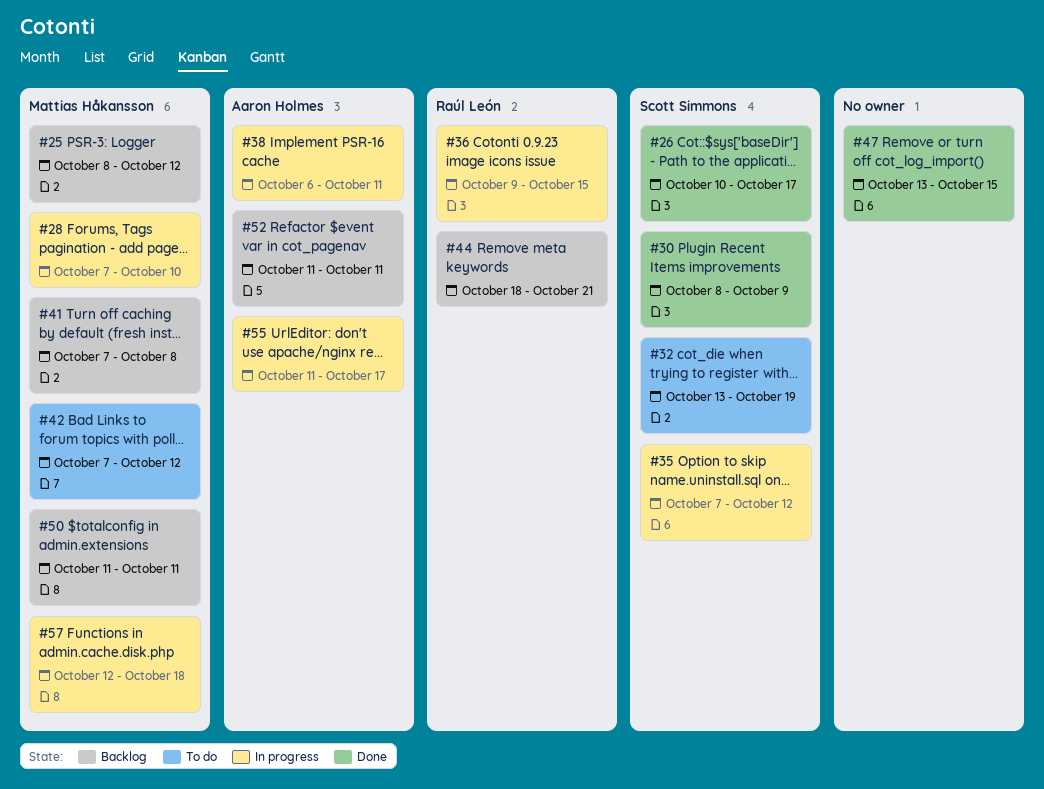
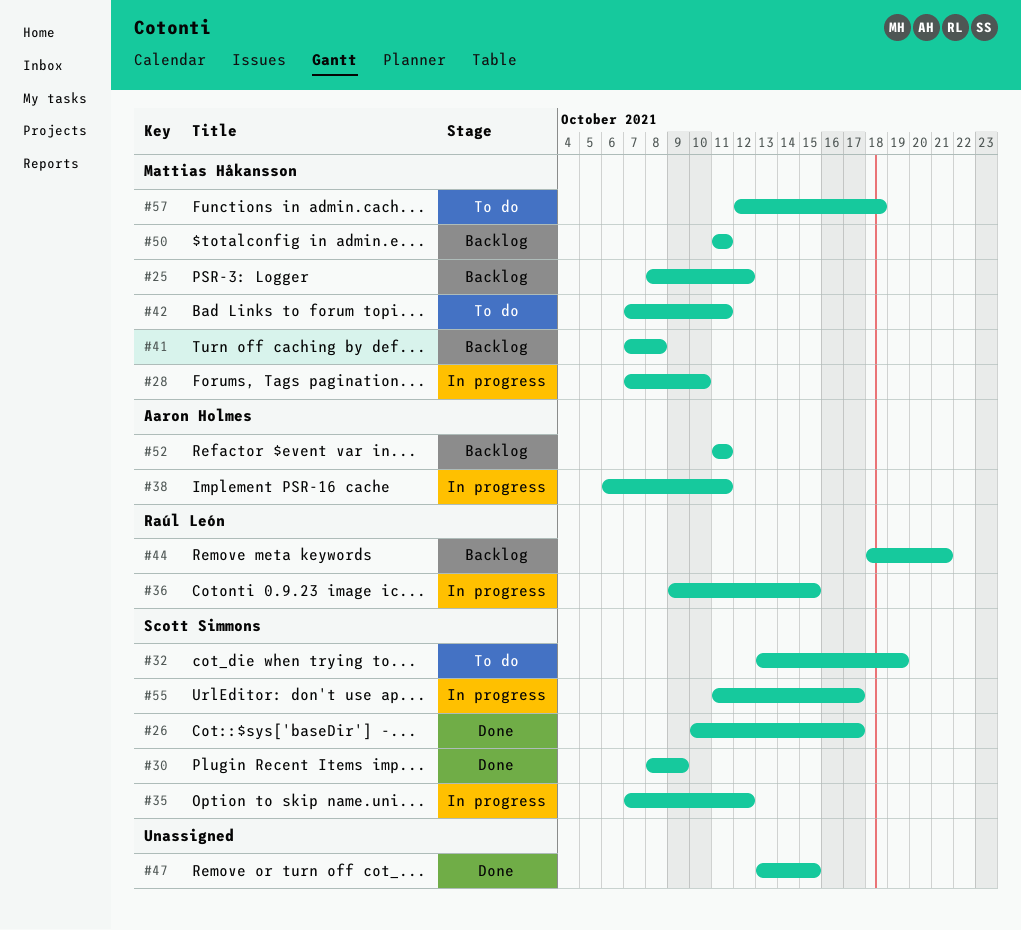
#42, due: Oct 12 -> Oct 11
#55, owner: Aaron Holmes -> Scott Simmons
#57, status: In progress -> To do

